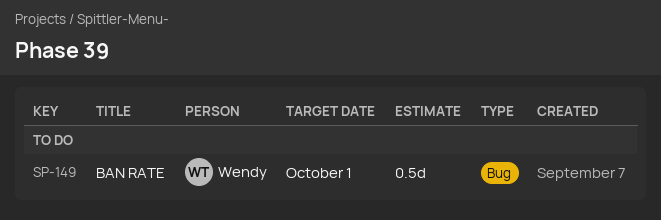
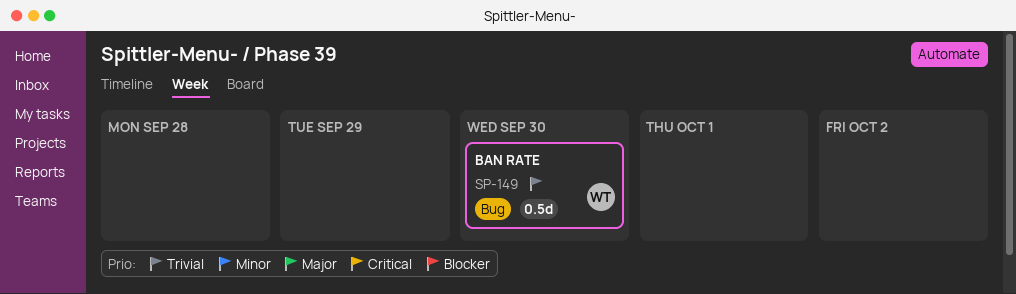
SP-149, due: Oct 1 -> Sep 30

